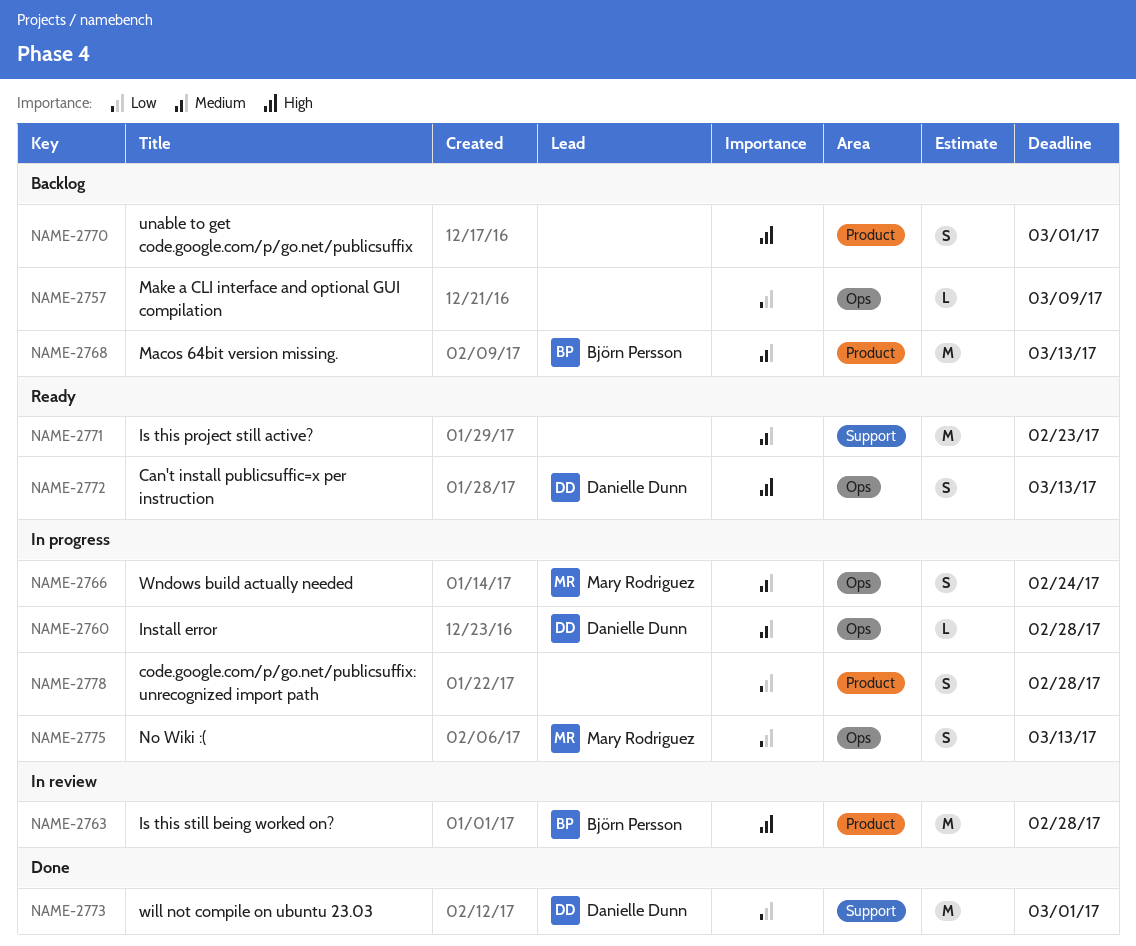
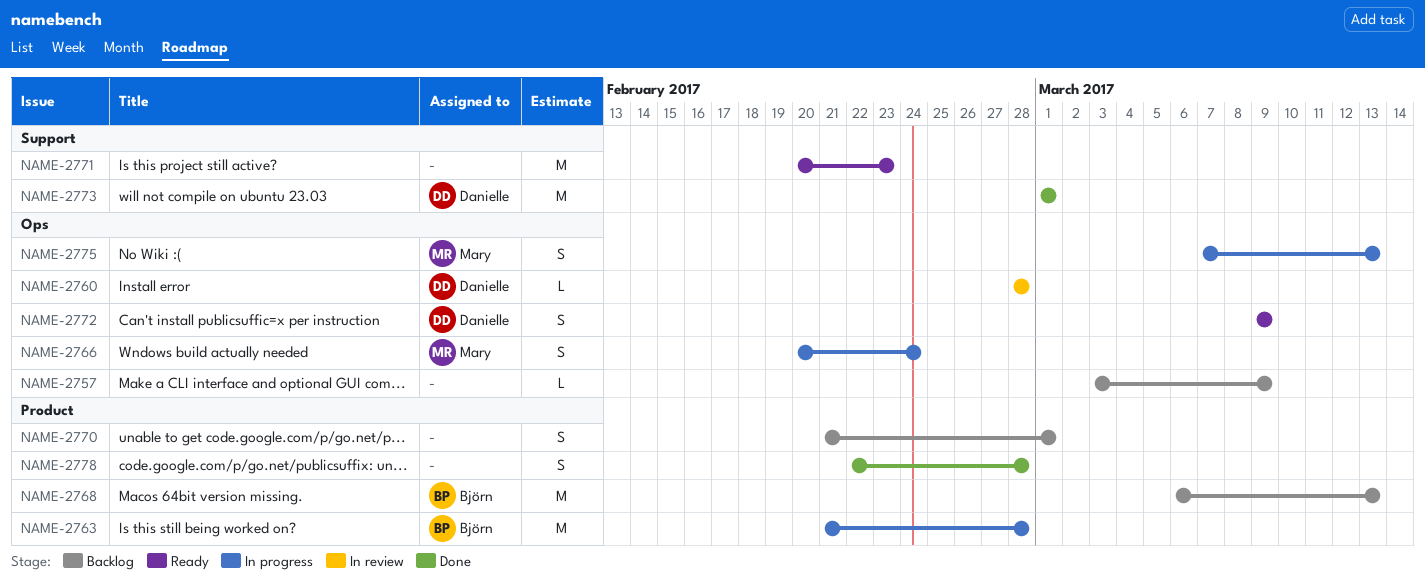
NAME-2760, status: In progress -> In review
NAME-2763, status: In review -> In progress
NAME-2772, due: Mar 13 -> Mar 9
NAME-2778, status: In progress -> Done

